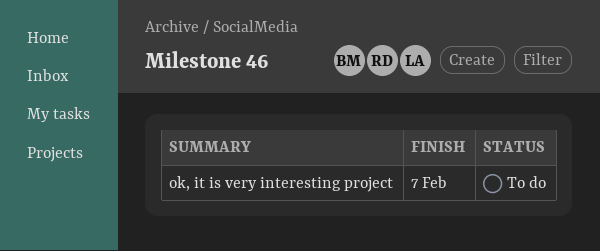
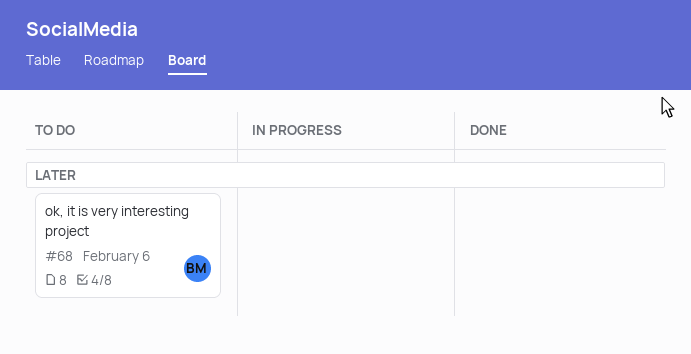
ok, it is very interesting project, due: Feb 7 -> Feb 6

